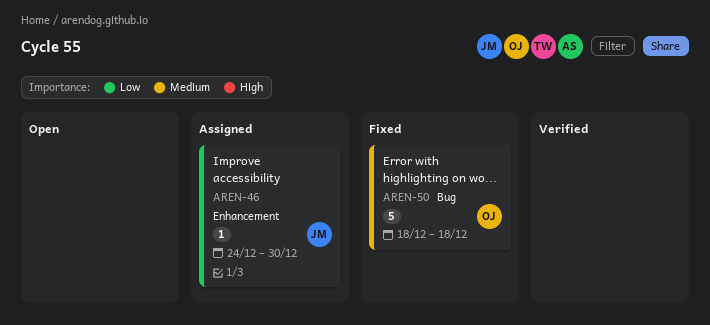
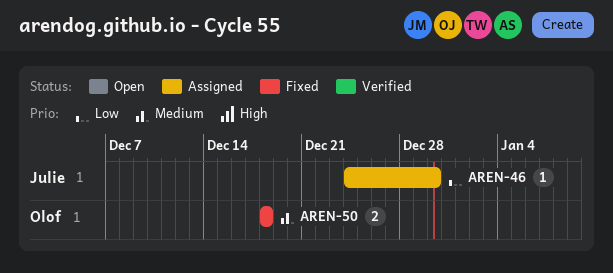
AREN-50, estimate: 5 -> 2

